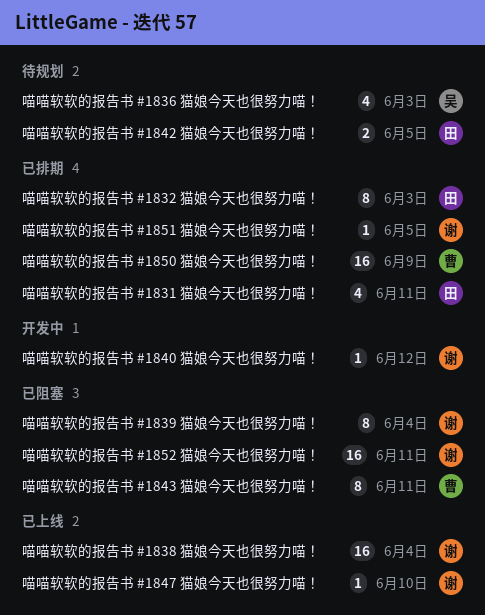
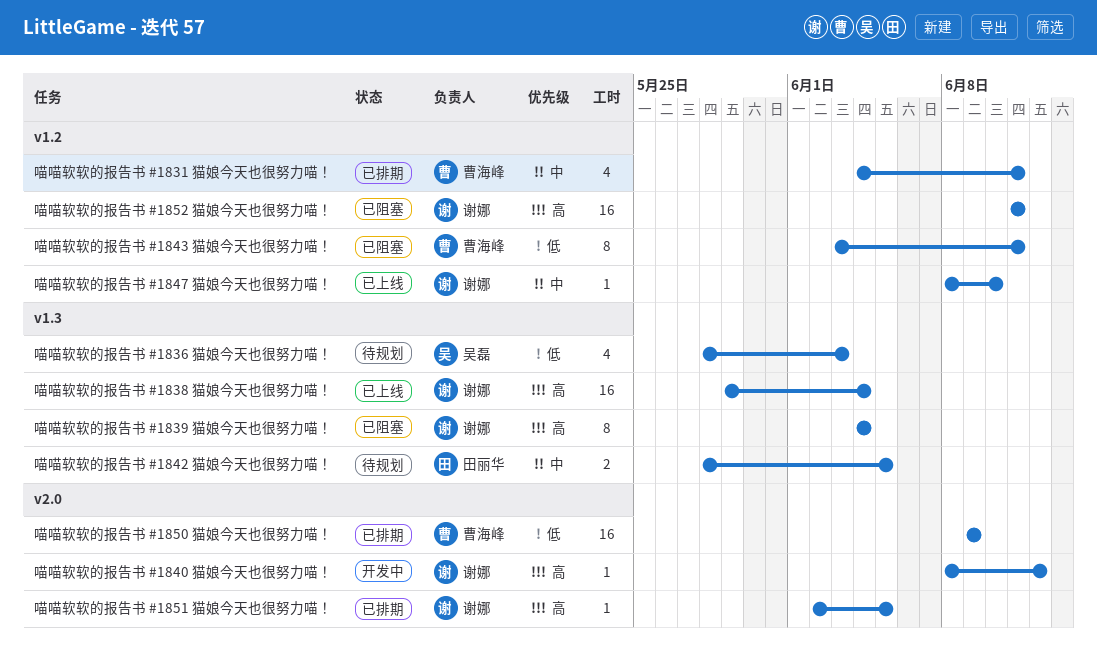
喵喵软软的报告书 #1831 猫娘今天也很努力喵！, owner: 田丽华 -> 曹海峰
喵喵软软的报告书 #1832 猫娘今天也很努力喵！: present -> none

